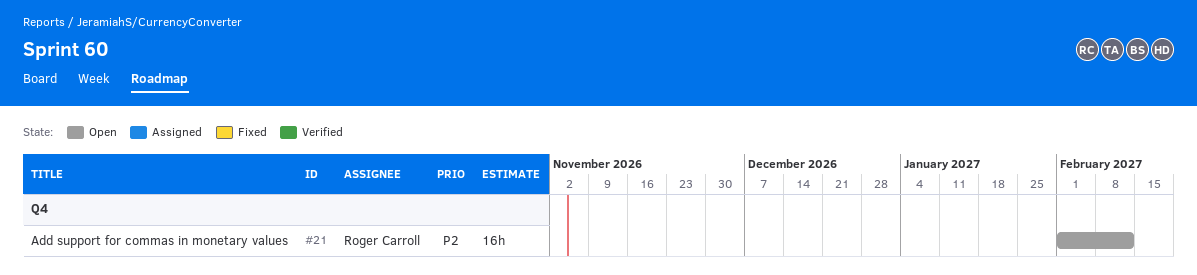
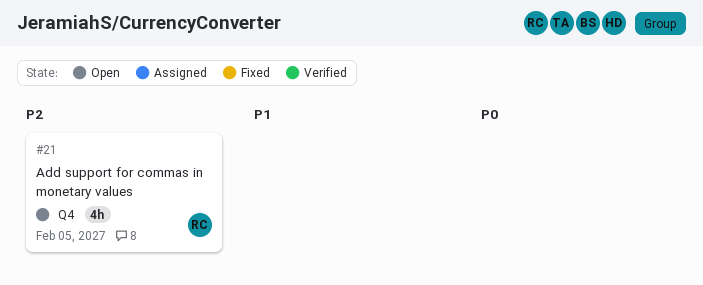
#21, estimate: 16h -> 4h
#21, due: Feb 12 -> Feb 5

